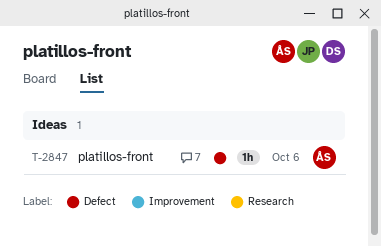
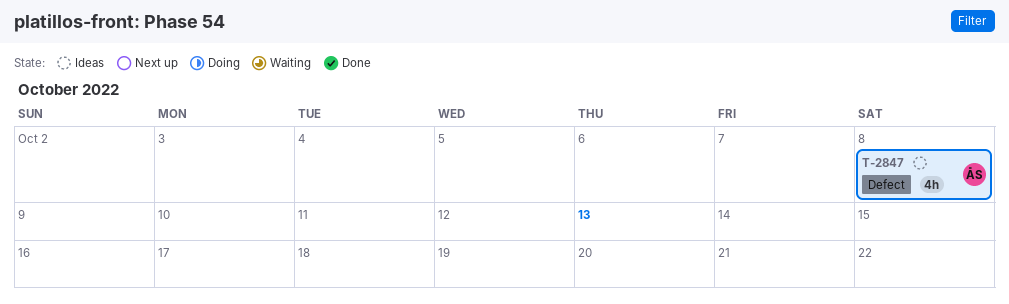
T-2847, estimate: 1h -> 4h
T-2847, due: Oct 6 -> Oct 8

